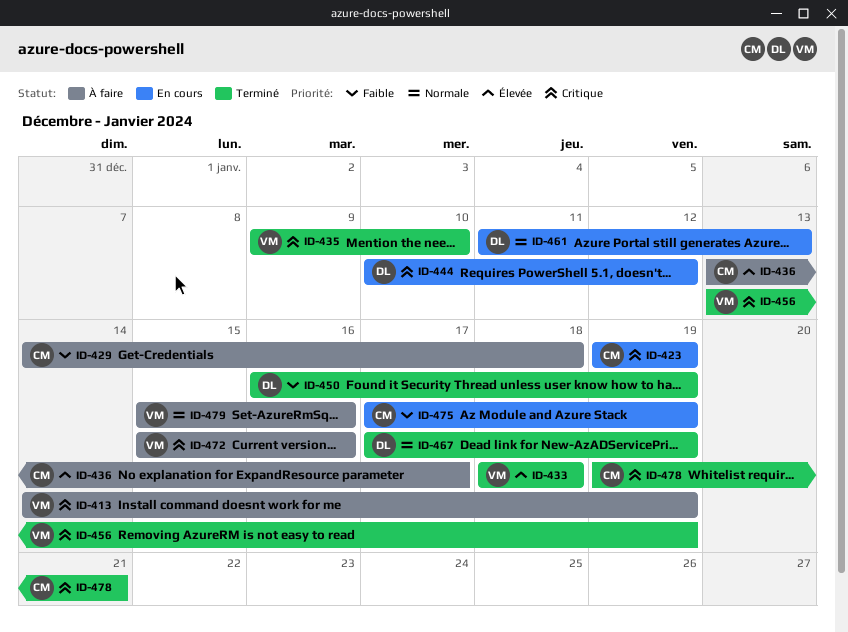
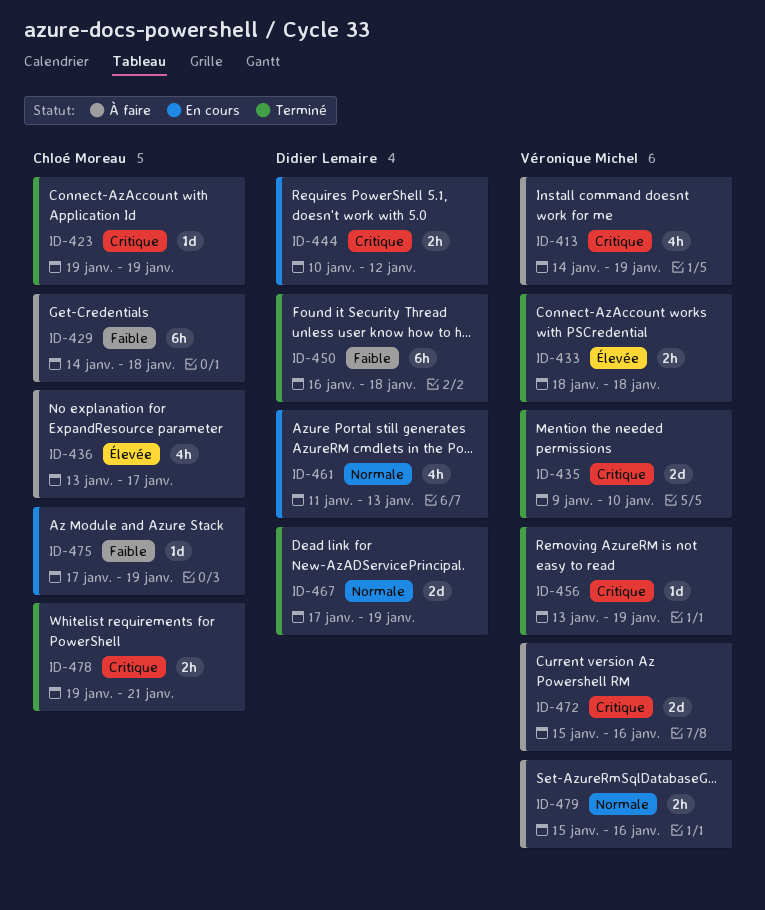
ID-423, status: En cours -> Terminé
ID-450, due: Jan 19 -> Jan 18

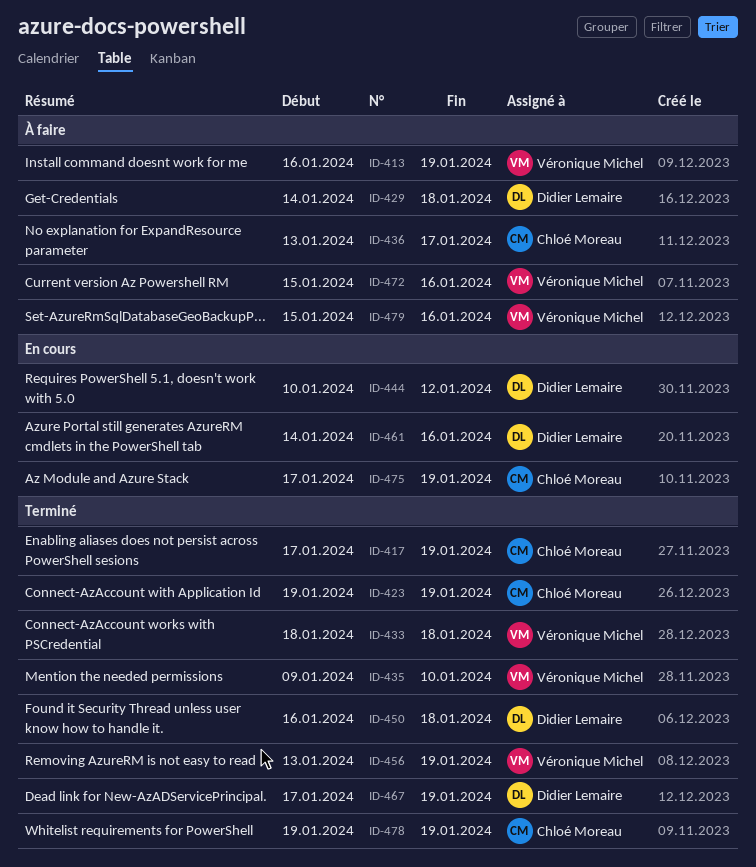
ID-413, start: Jan 14 -> Jan 16
ID-417: none -> present
ID-429, owner: Chloé Moreau -> Didier Lemaire
ID-461, start: Jan 11 -> Jan 14
ID-461, due: Jan 13 -> Jan 16
ID-478, due: Jan 21 -> Jan 19

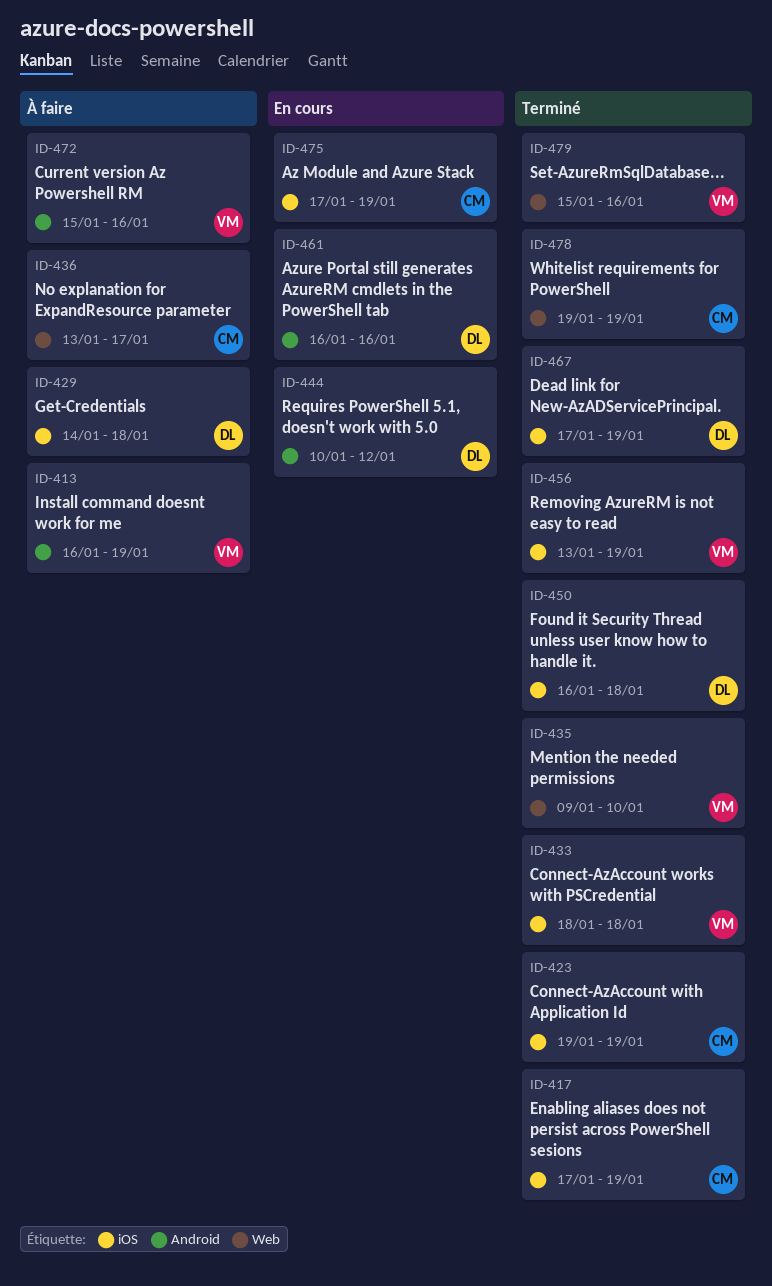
ID-461, start: Jan 14 -> Jan 16
ID-479, status: À faire -> Terminé

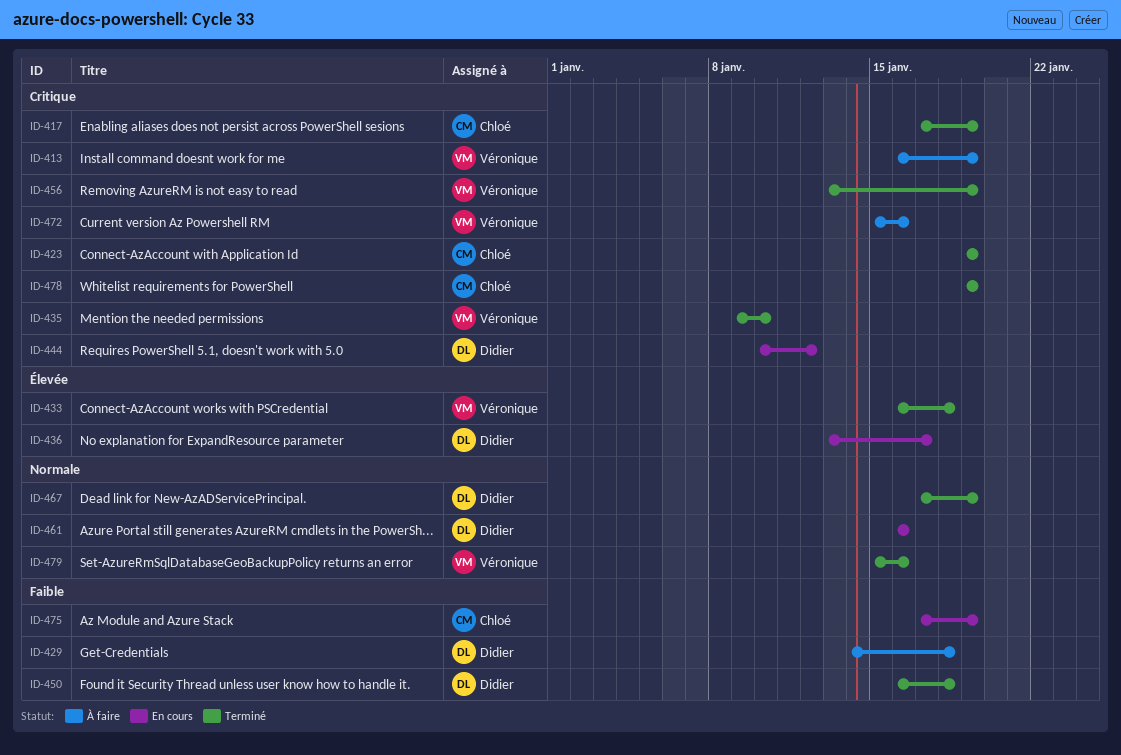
ID-433, start: Jan 18 -> Jan 16
ID-436, status: À faire -> En cours
ID-436, owner: Chloé -> Didier

